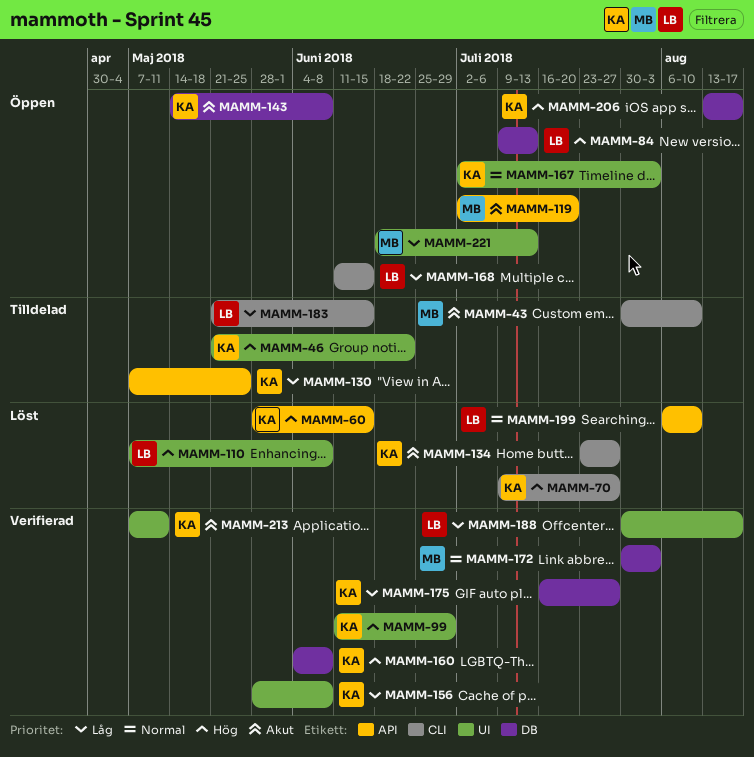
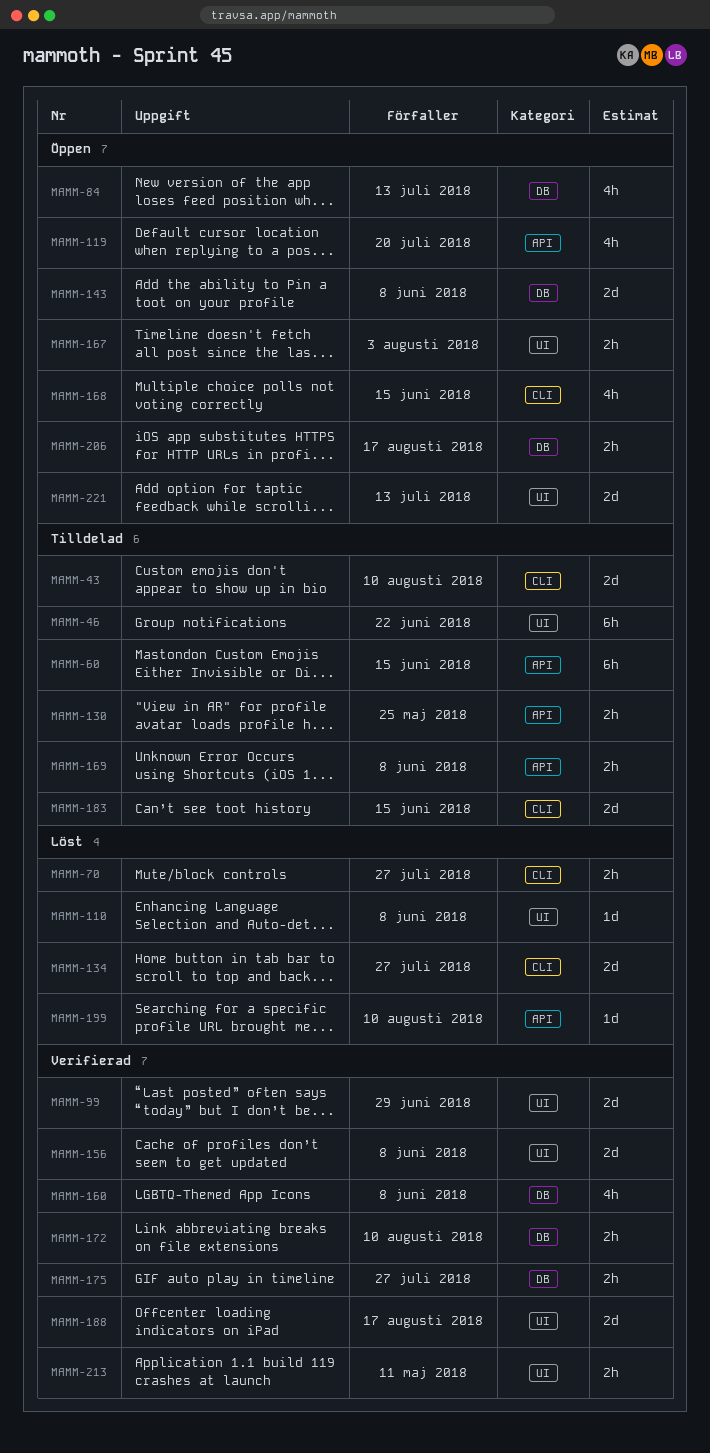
MAMM-60, status: Löst -> Tilldelad
MAMM-169: none -> present
MAMM-172, due: Aug 3 -> Aug 10

